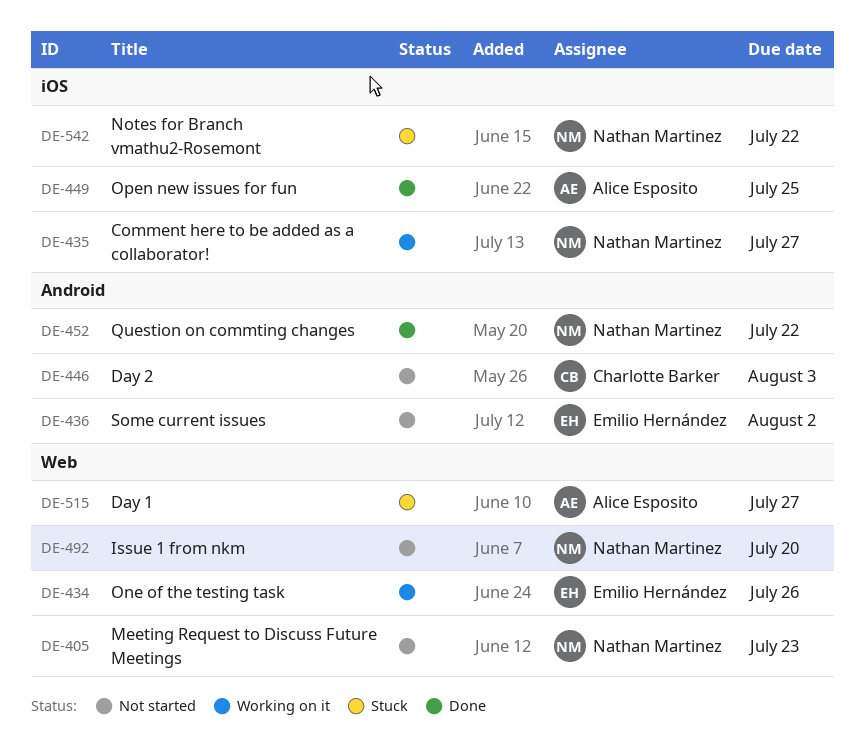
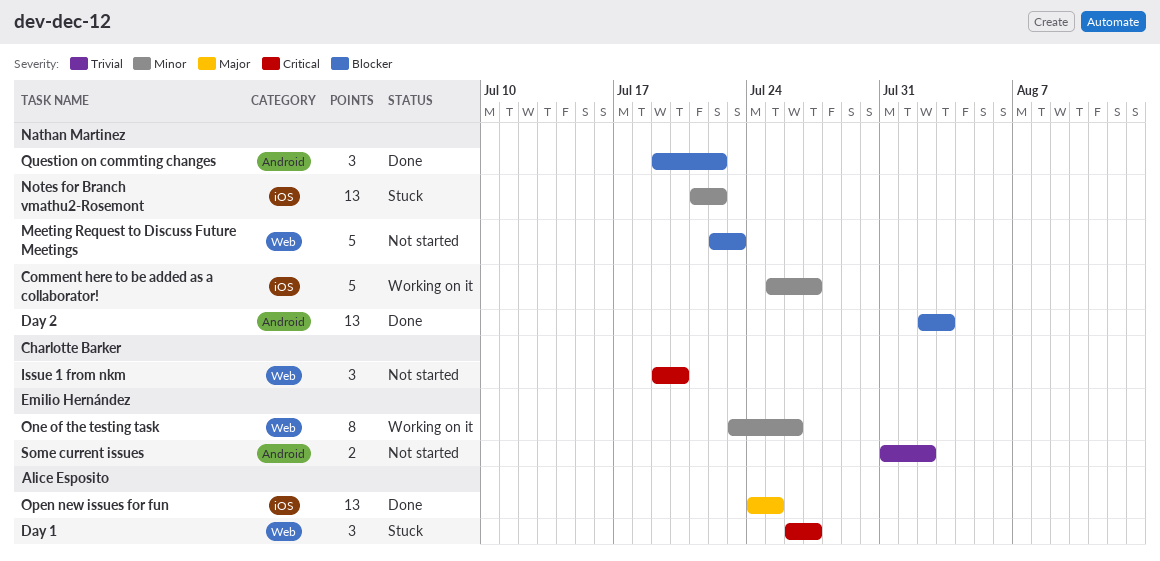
Day 2, status: Not started -> Done
Day 2, owner: Charlotte Barker -> Nathan Martinez
Issue 1 from nkm, owner: Nathan Martinez -> Charlotte Barker

